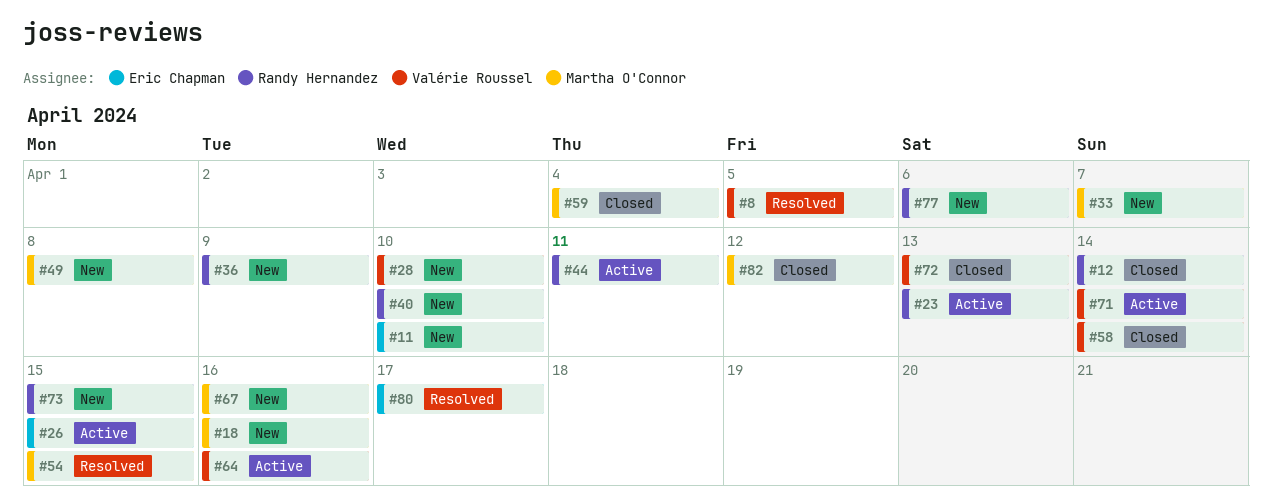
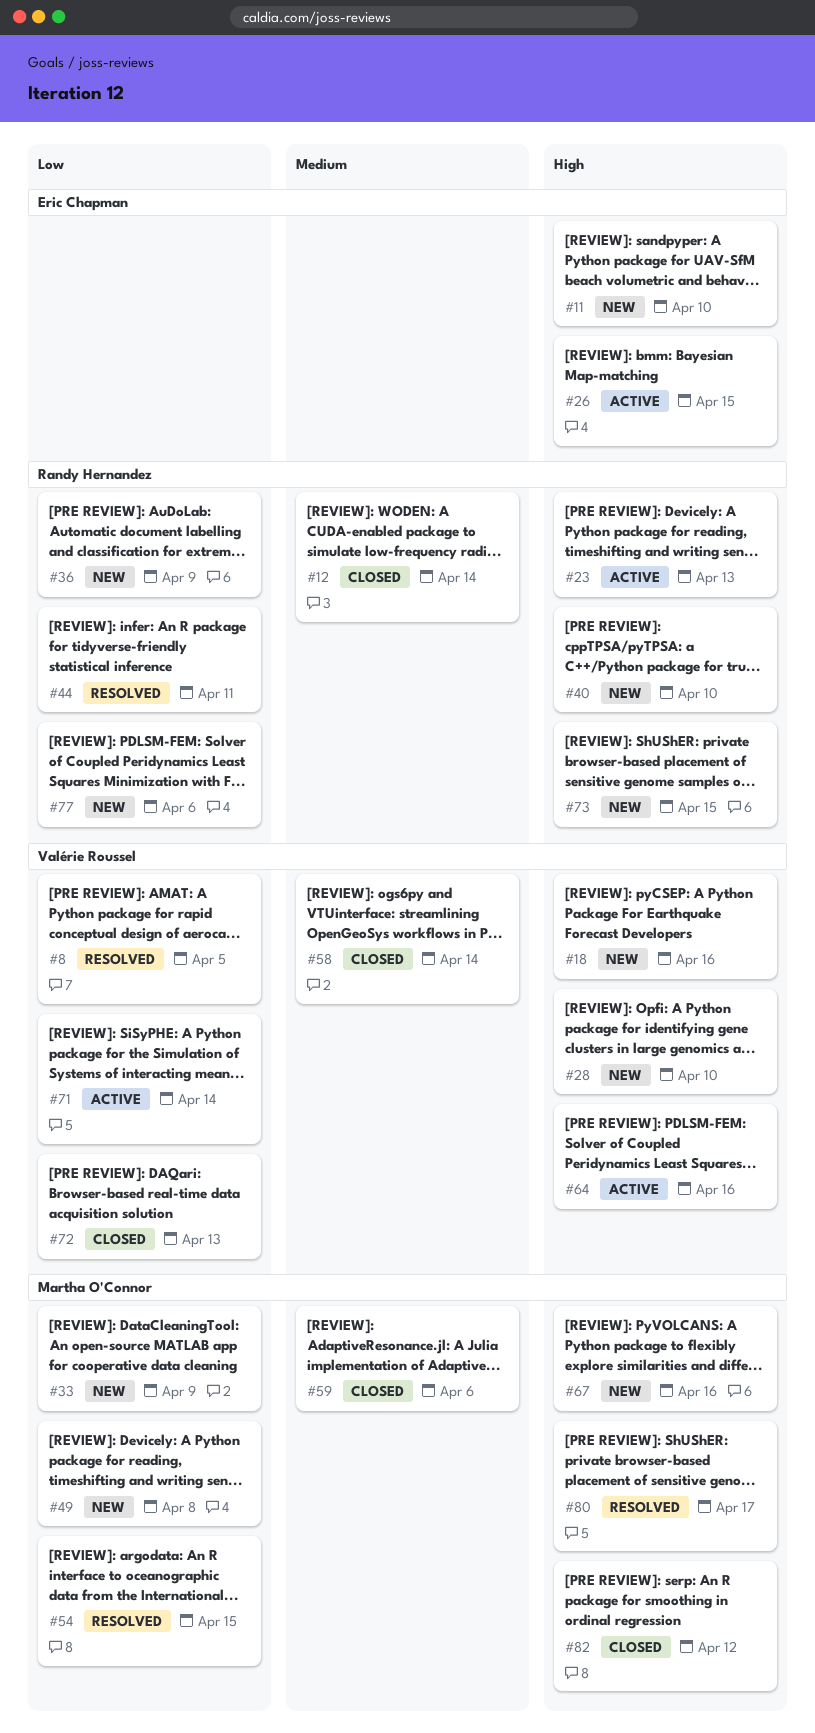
#18, owner: Martha O'Connor -> Valérie Roussel
#33, due: Apr 7 -> Apr 9
#44, status: Active -> Resolved
#59, due: Apr 4 -> Apr 6
#80, owner: Eric Chapman -> Martha O'Connor

